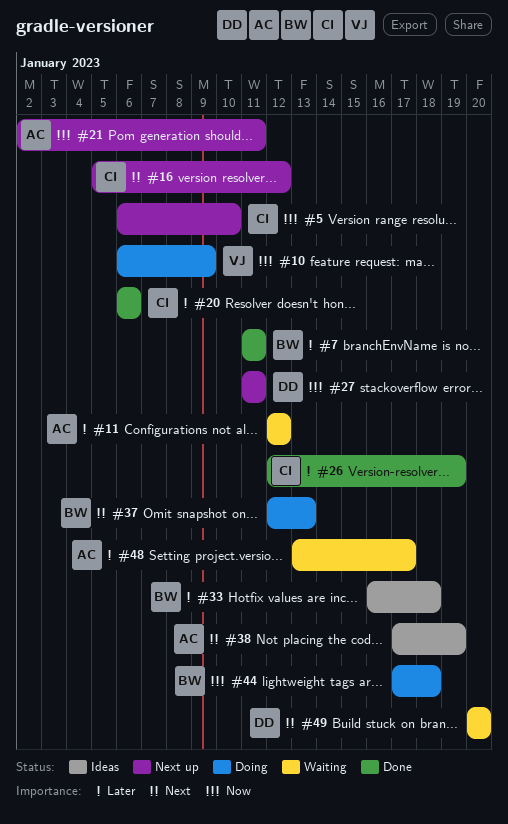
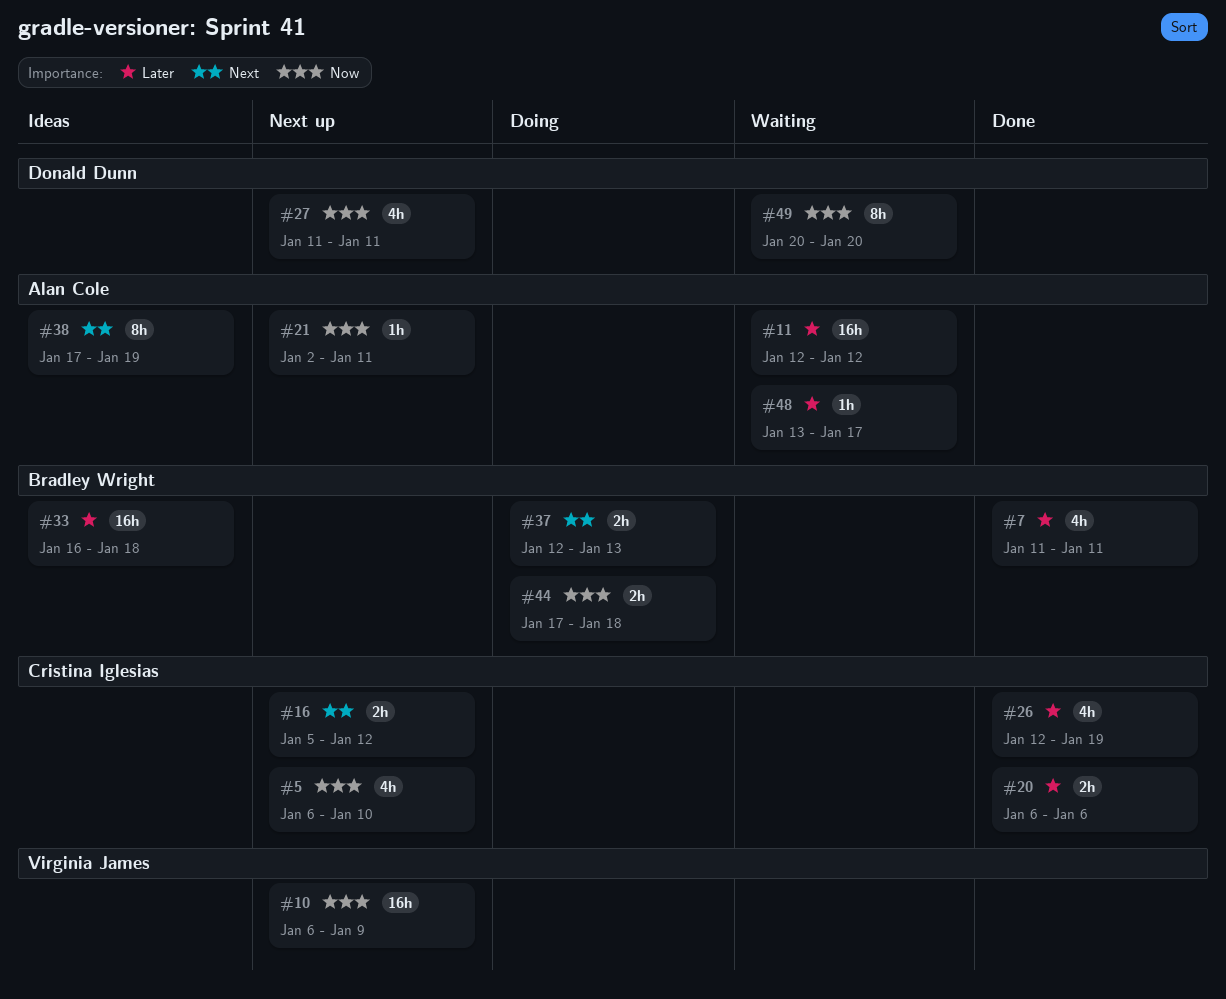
#10, status: Doing -> Next up
#49, priority: Next -> Now

